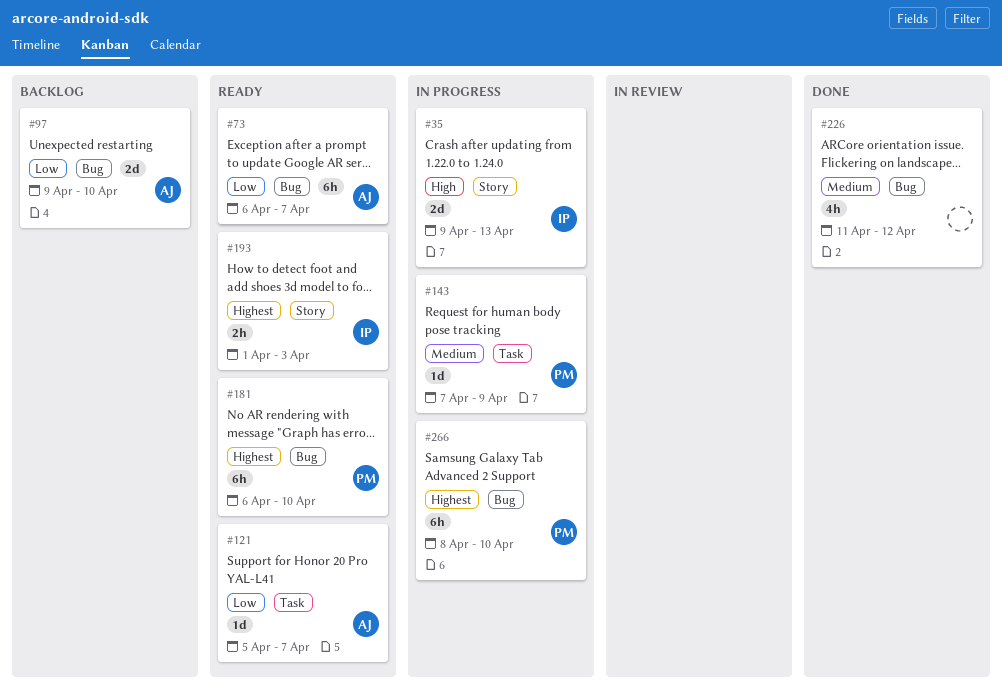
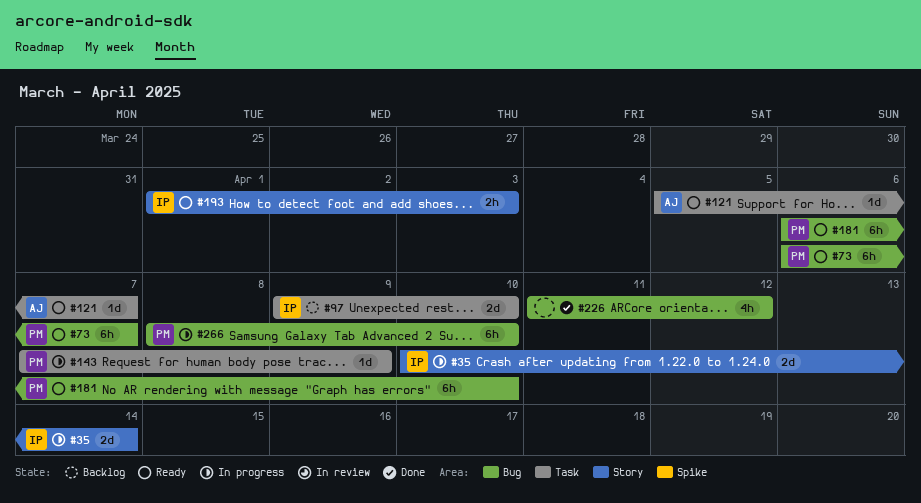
#35, start: Apr 9 -> Apr 10
#35, due: Apr 13 -> Apr 14
#73, owner: AJ -> PM
#97, owner: AJ -> IP
#97, label: Bug -> Task

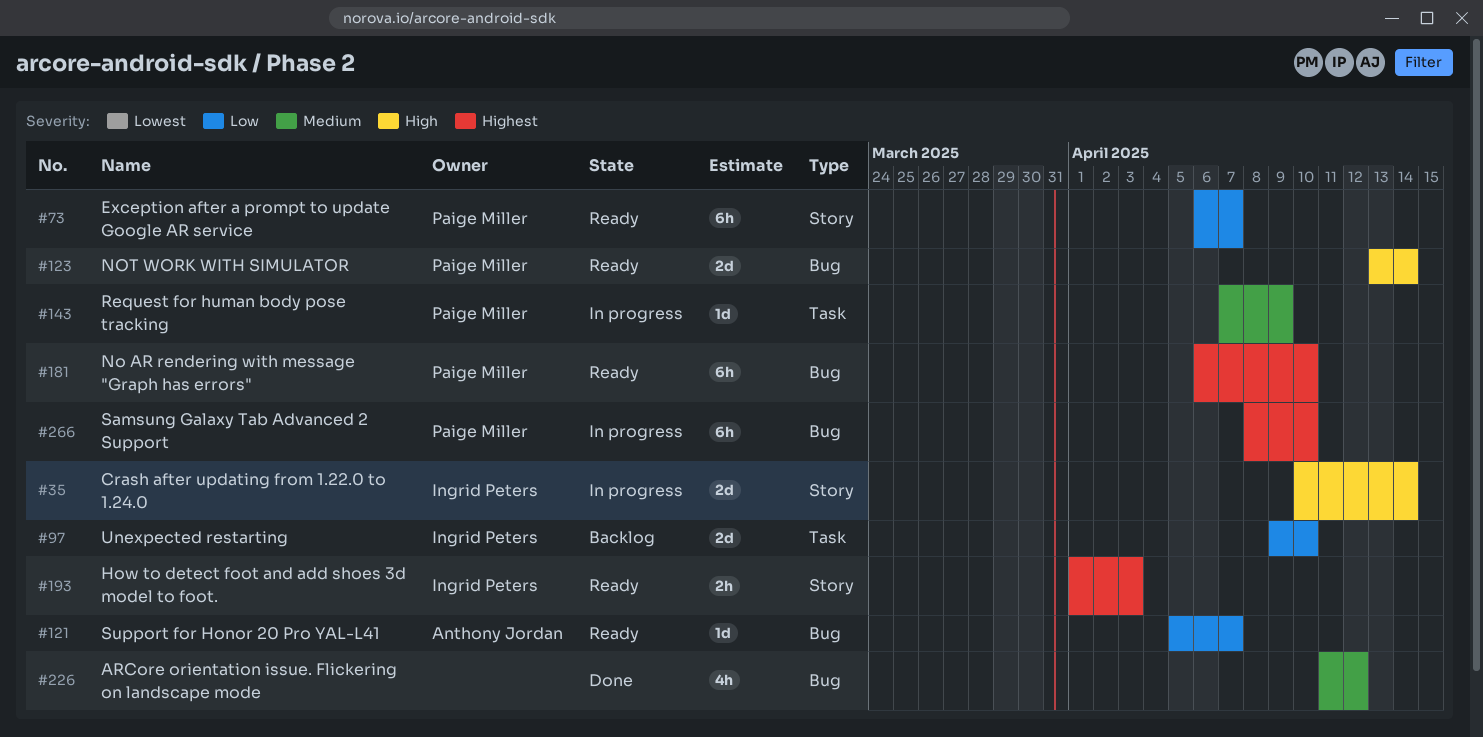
#73, label: Bug -> Story
#121, label: Task -> Bug
#123: none -> present

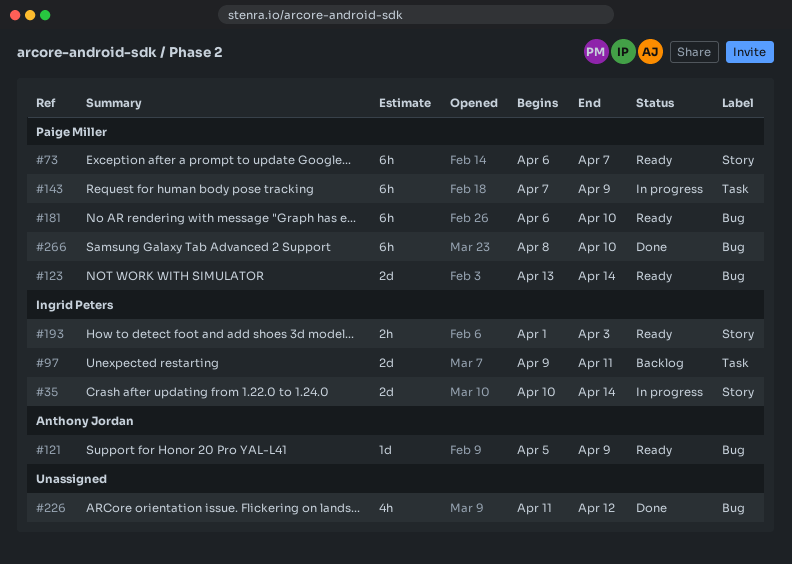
#97, due: Apr 10 -> Apr 11
#121, due: Apr 7 -> Apr 9
#143, estimate: 1d -> 6h
#266, status: In progress -> Done

